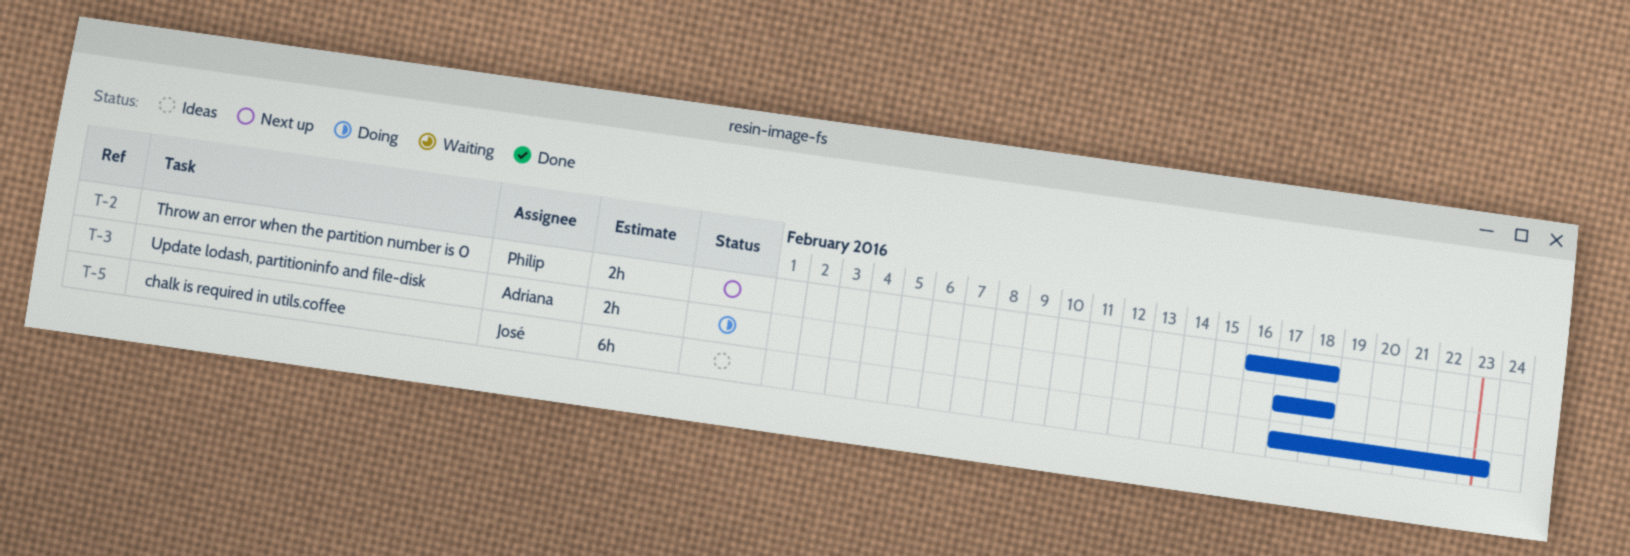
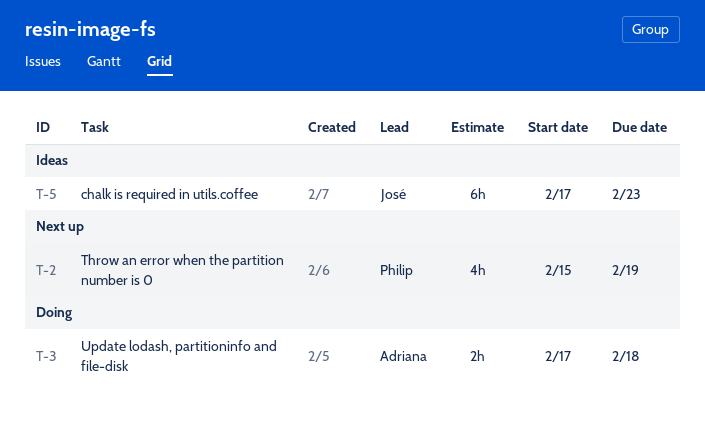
T-2, estimate: 2h -> 4h
T-2, start: Feb 16 -> Feb 15
T-2, due: Feb 18 -> Feb 19

